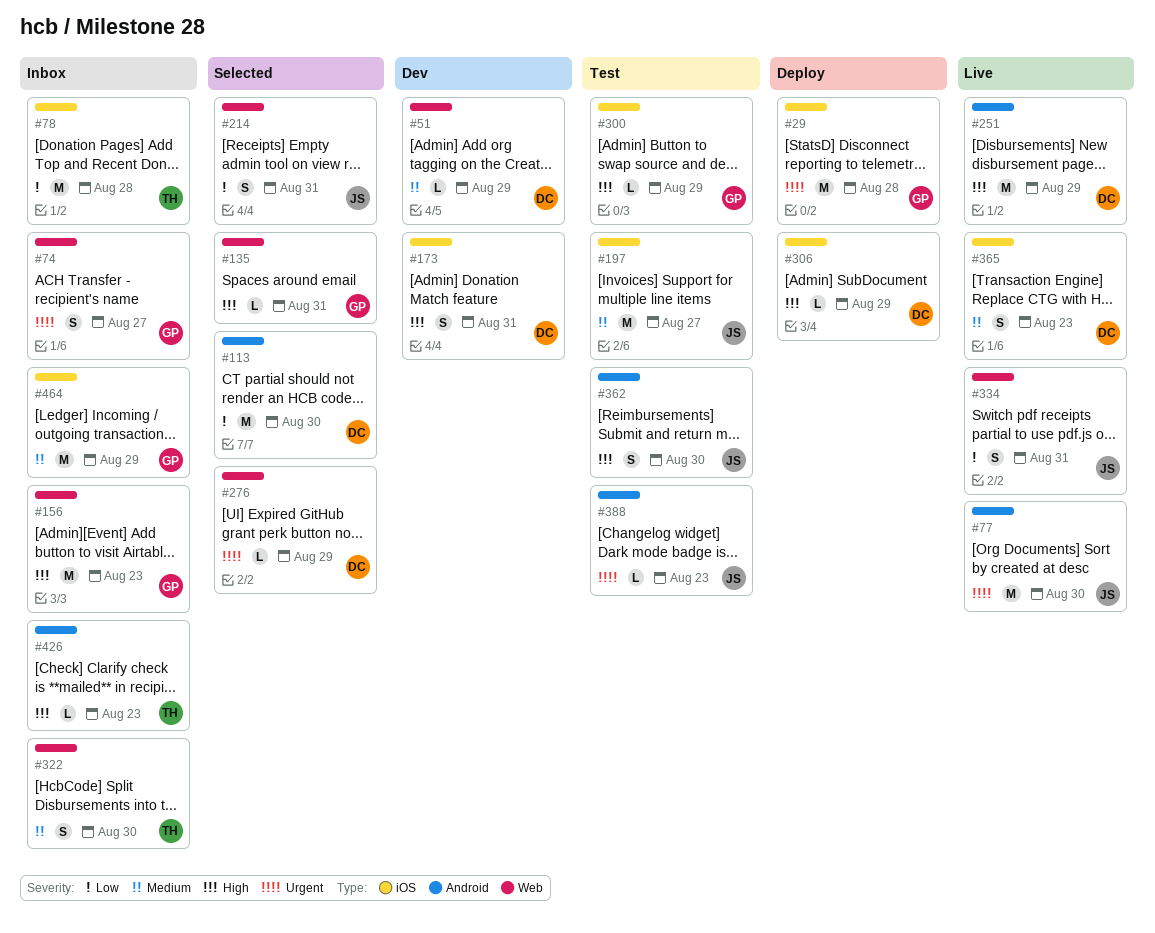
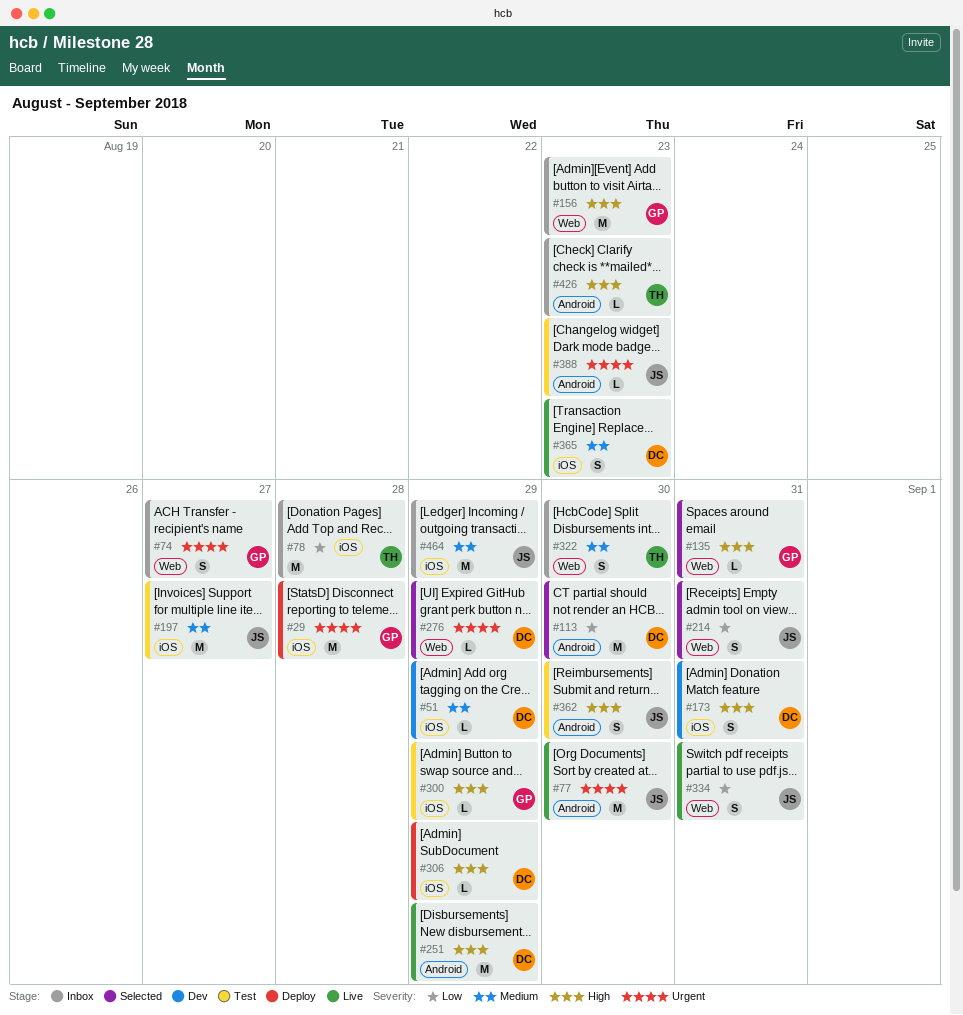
#51, label: Web -> iOS
#464, owner: GP -> JS

